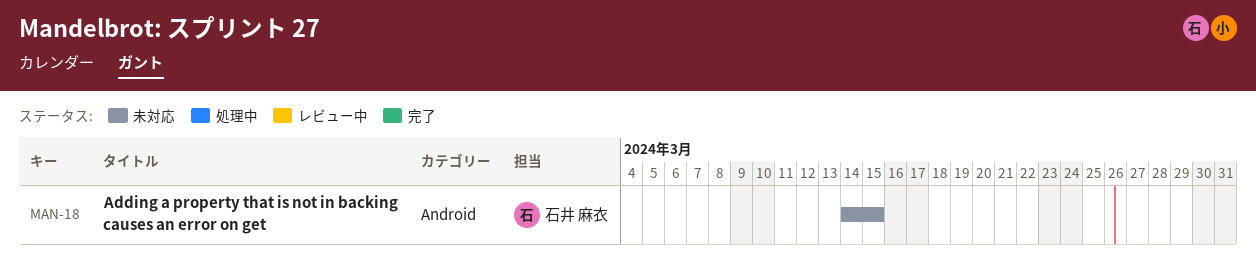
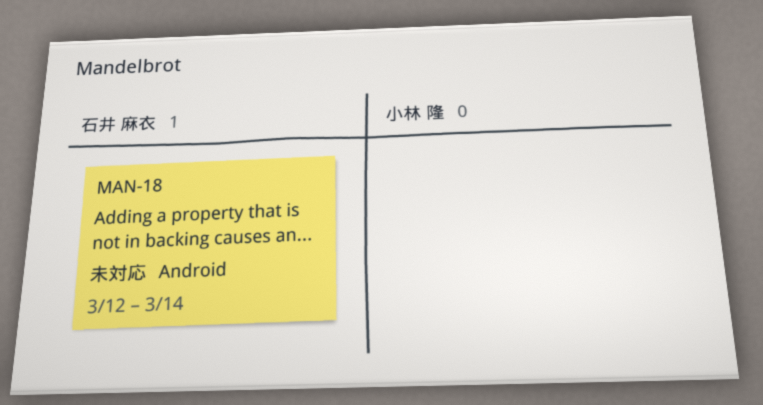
MAN-18, start: Mar 14 -> Mar 12
MAN-18, due: Mar 15 -> Mar 14

